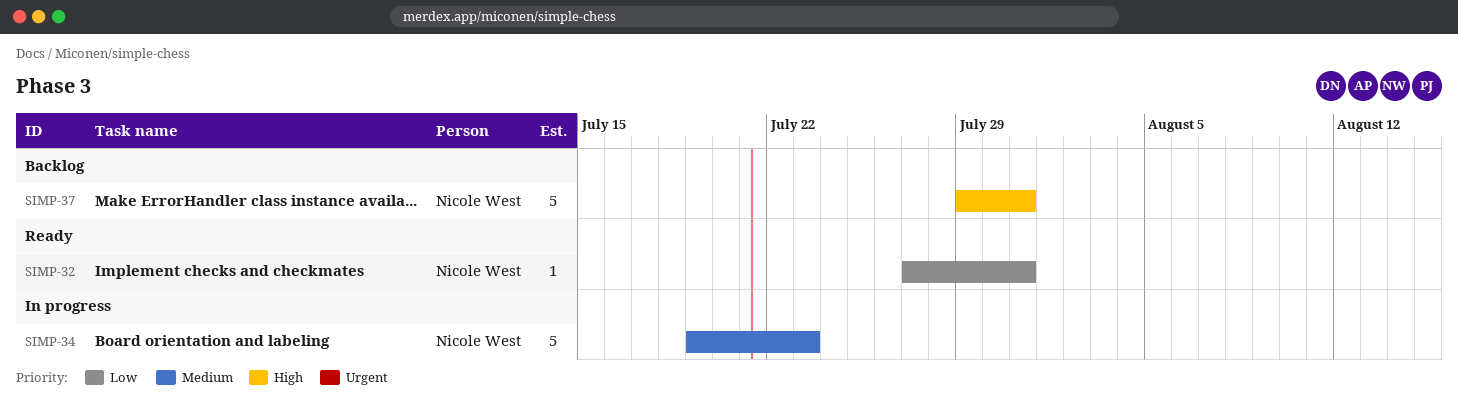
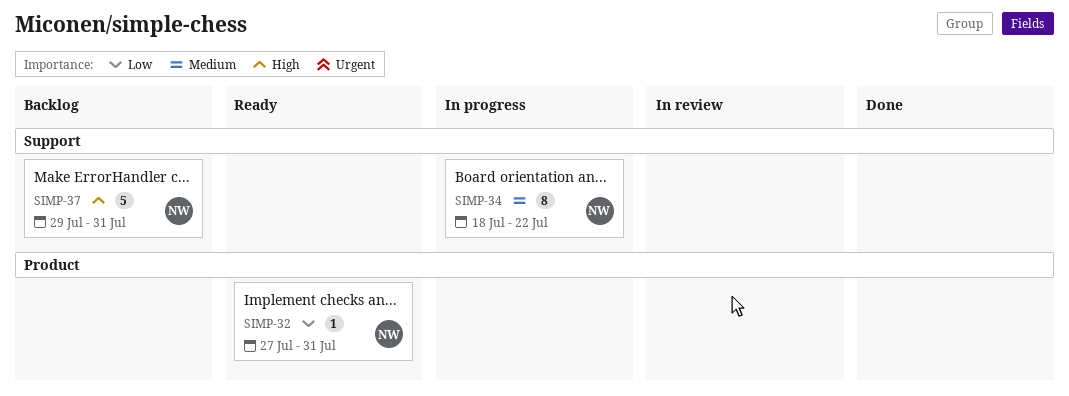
SIMP-34, estimate: 5 -> 8
SIMP-34, start: Jul 19 -> Jul 18
SIMP-34, due: Jul 23 -> Jul 22

